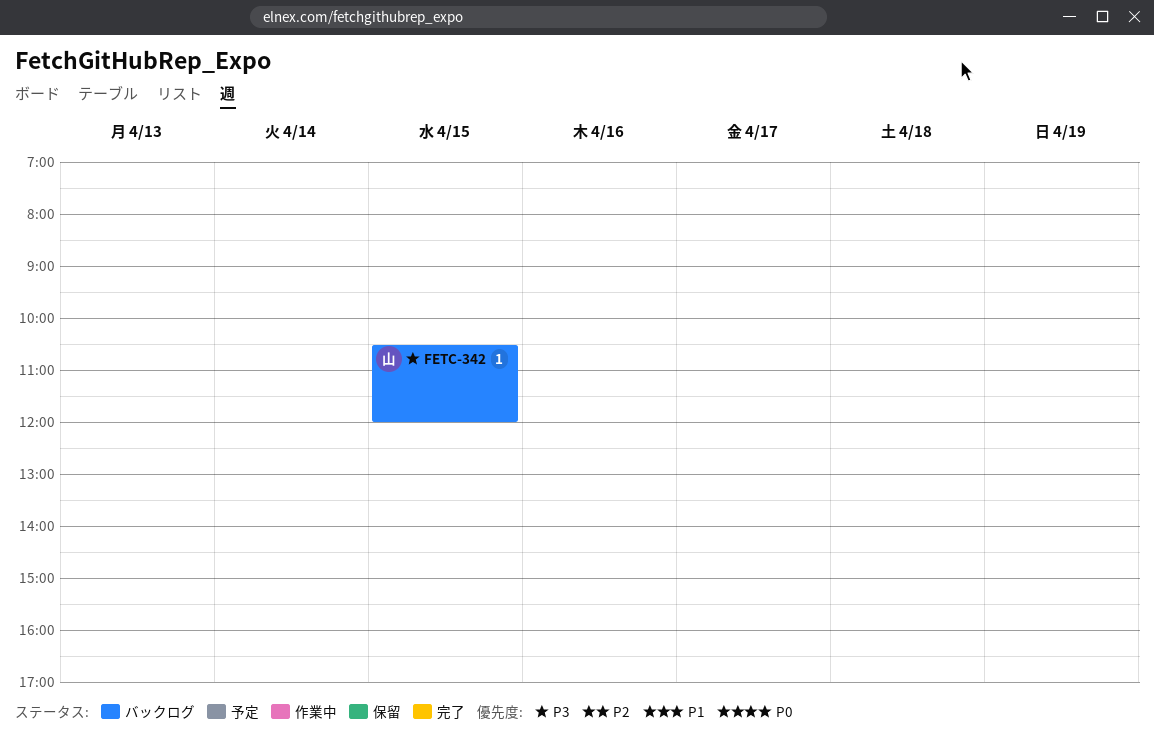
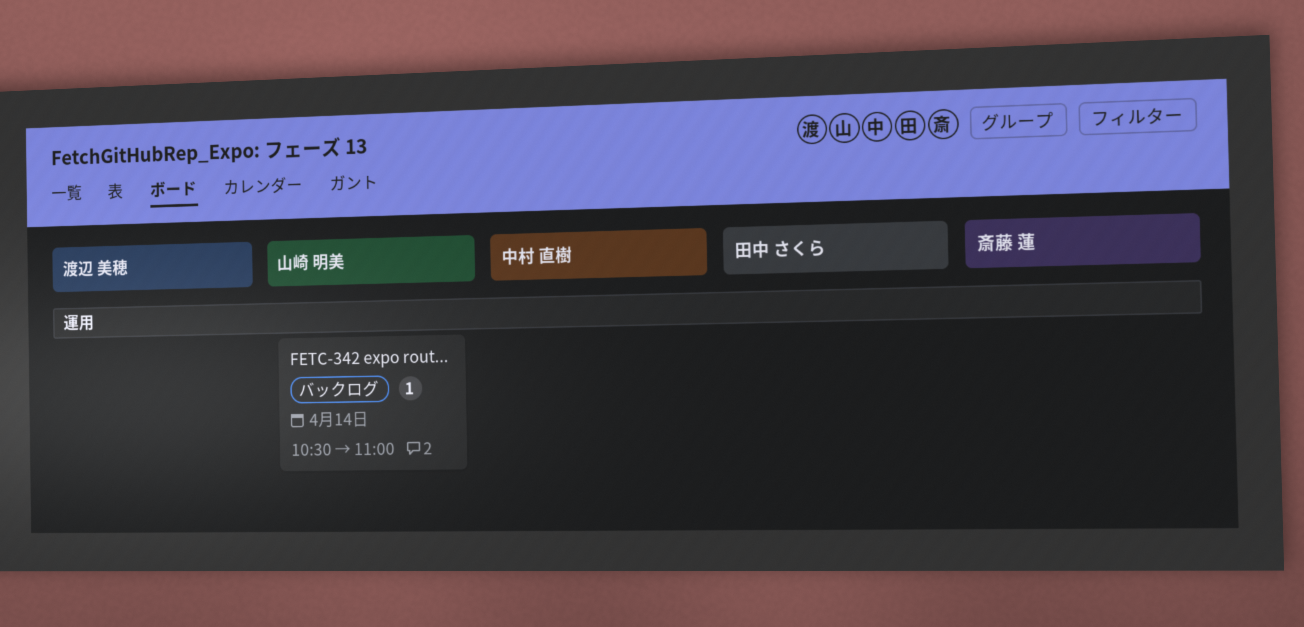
FETC-342, day: Apr 15 -> Apr 14
FETC-342, ends: 12:00 -> 11:00

